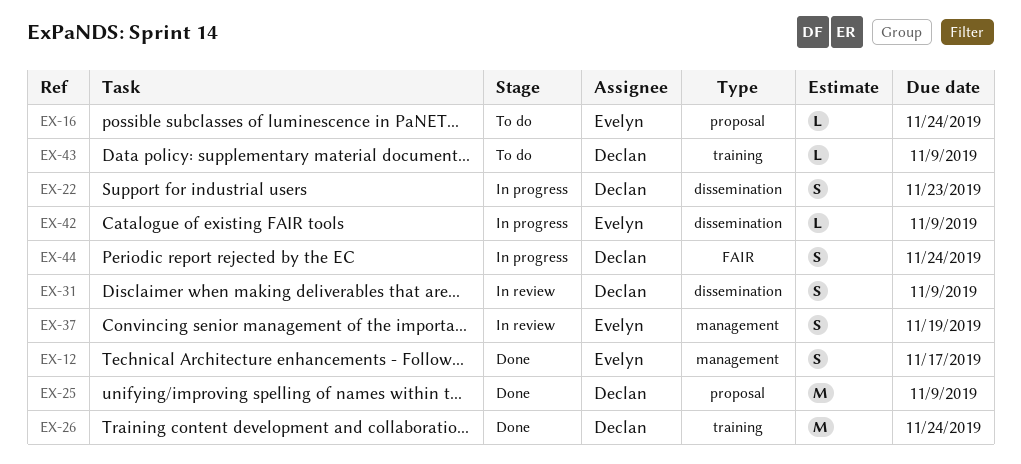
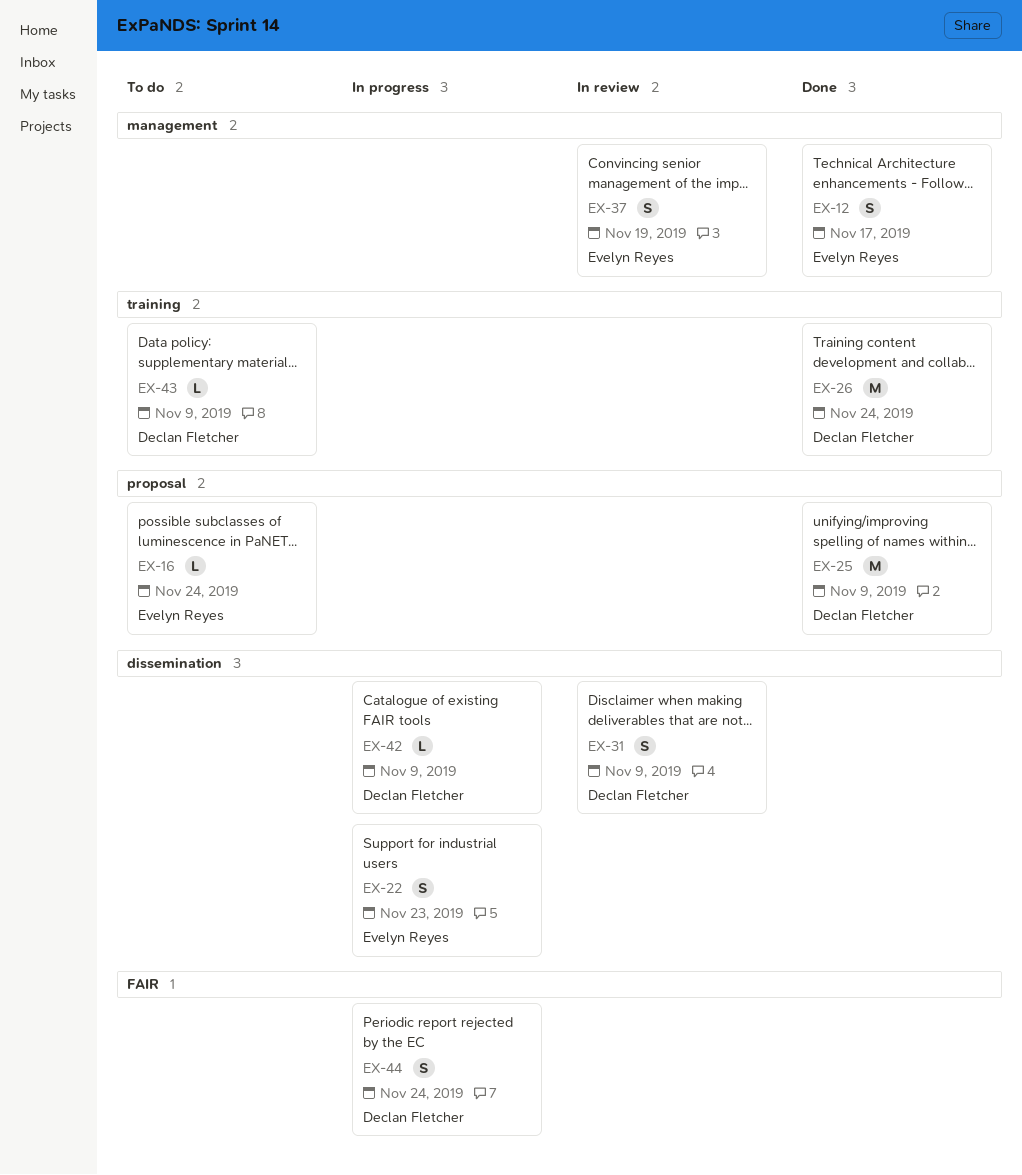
EX-22, owner: Declan Fletcher -> Evelyn Reyes
EX-42, owner: Evelyn Reyes -> Declan Fletcher

